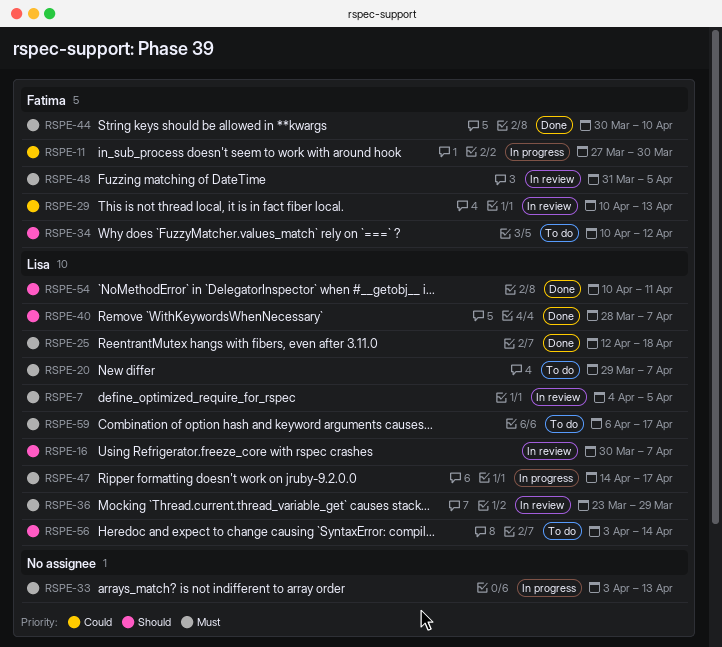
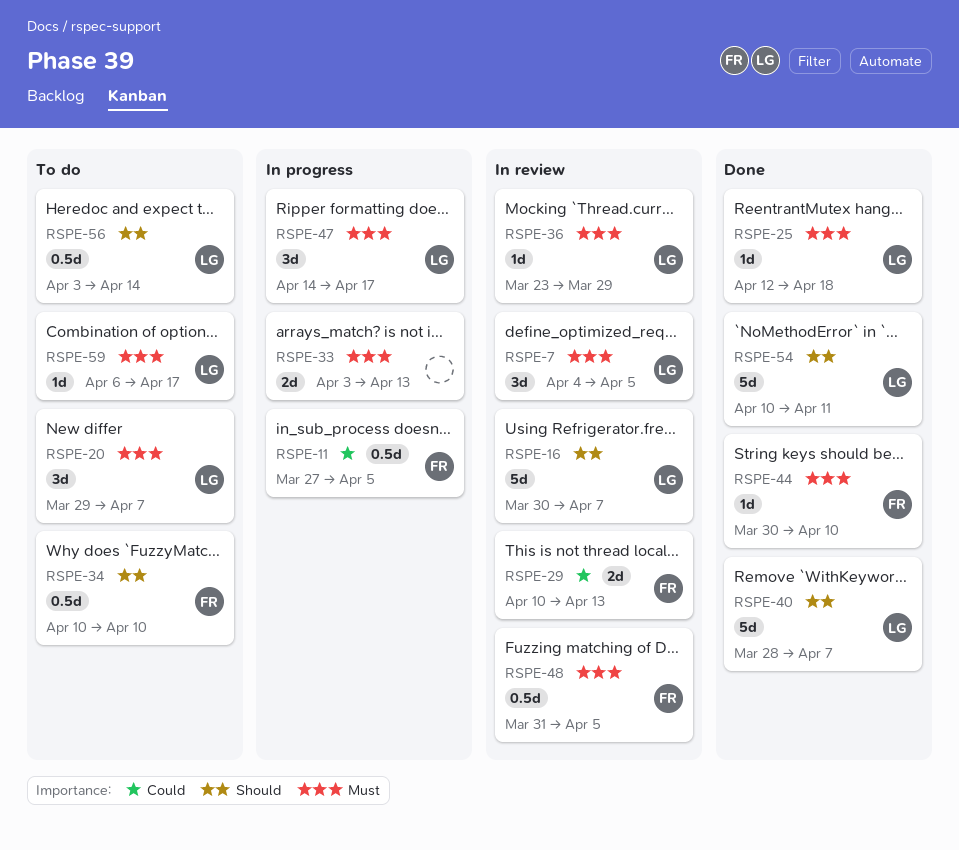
RSPE-11, due: Mar 30 -> Apr 5
RSPE-34, due: Apr 12 -> Apr 10

